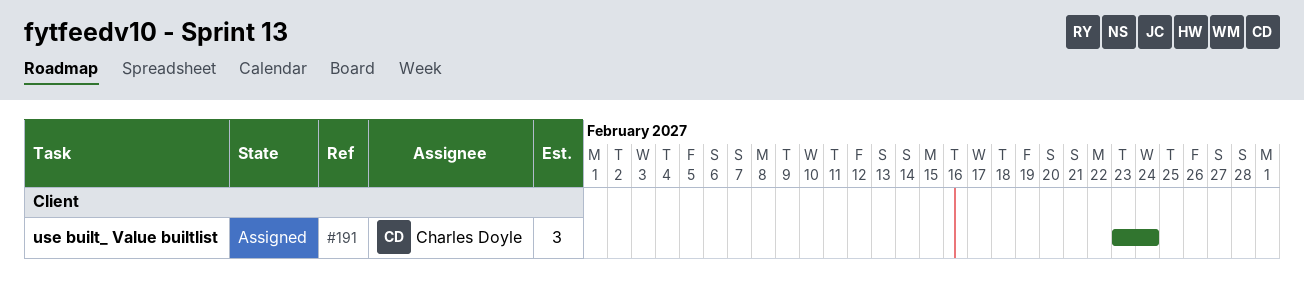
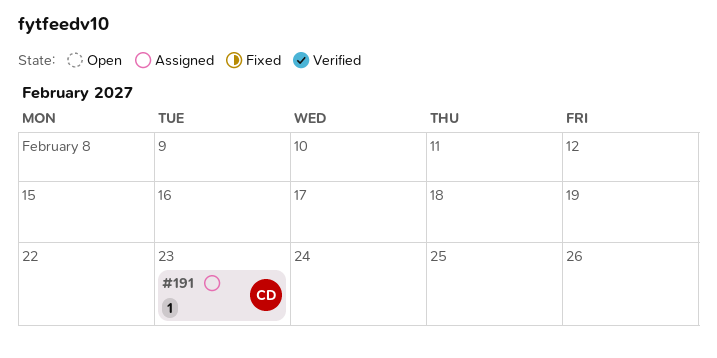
#191, estimate: 3 -> 1
#191, due: Feb 24 -> Feb 23

